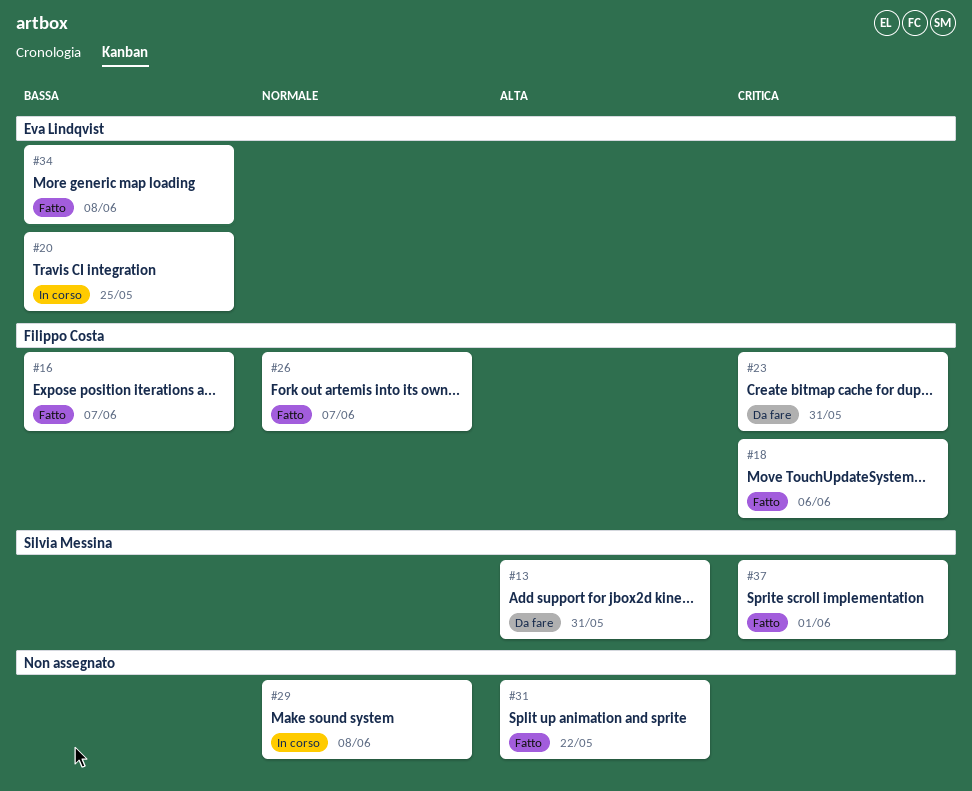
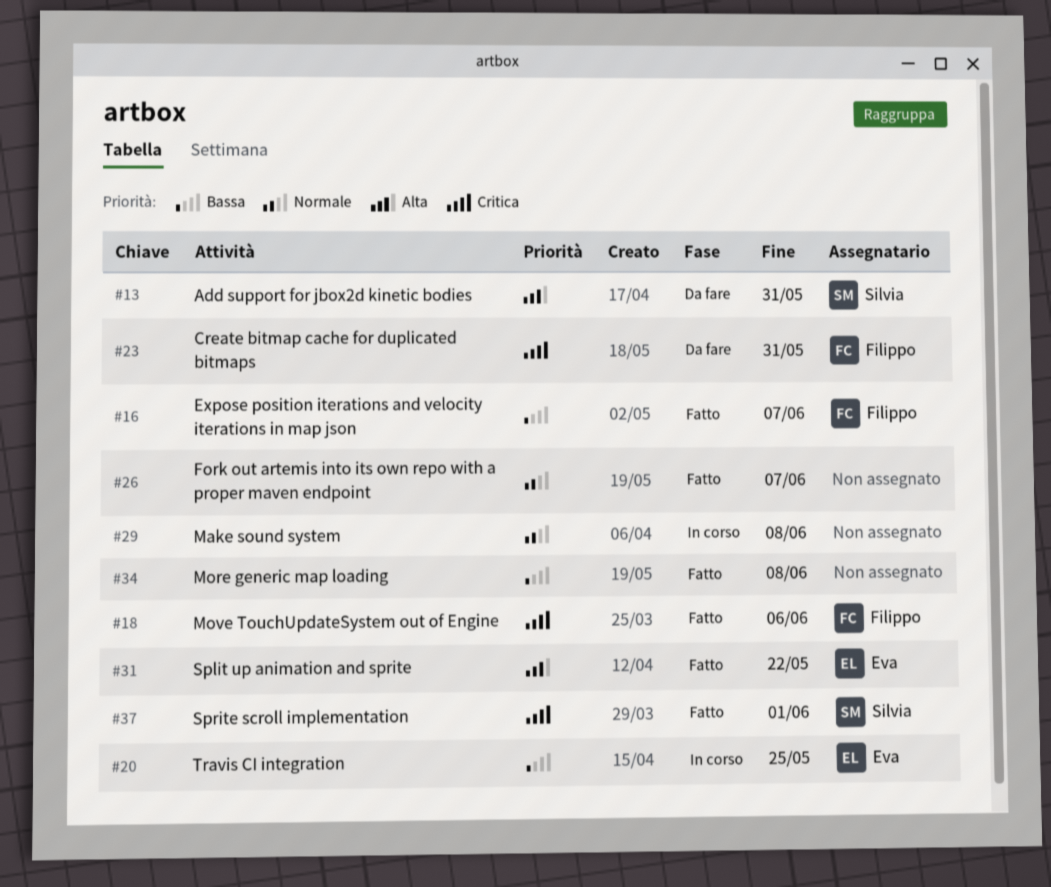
#26, owner: Filippo Costa -> none
#31, owner: none -> Eva Lindqvist
#34, owner: Eva Lindqvist -> none

